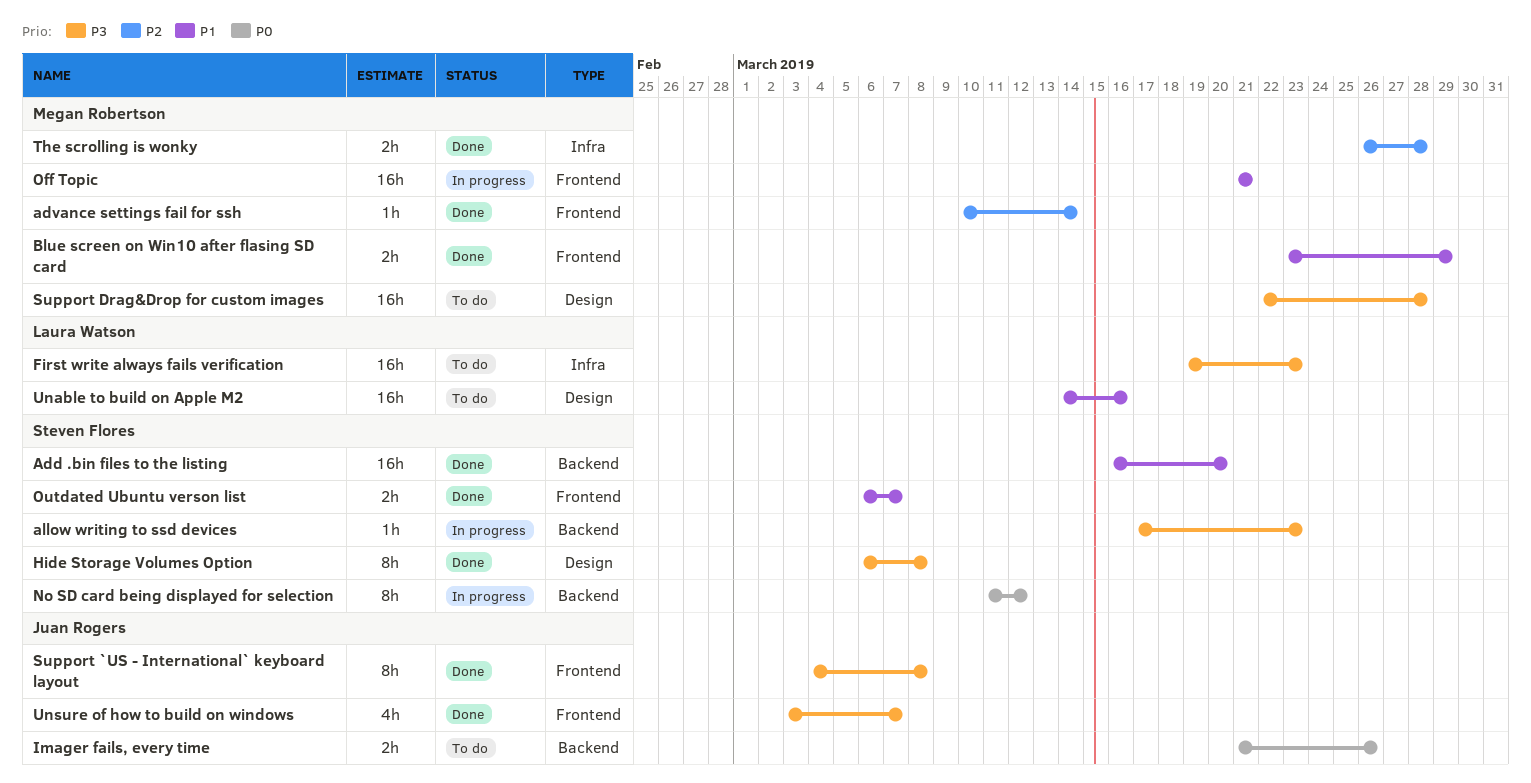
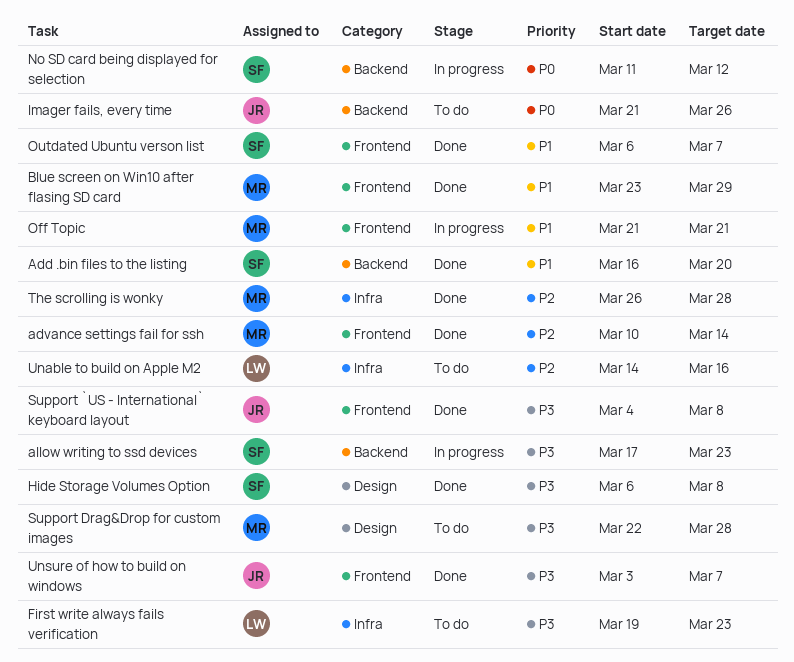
Unable to build on Apple M2, priority: P1 -> P2
Unable to build on Apple M2, label: Design -> Infra

